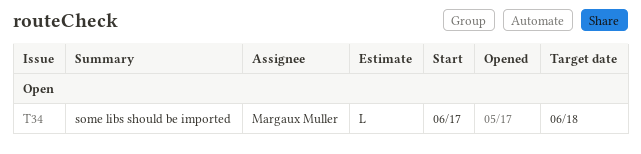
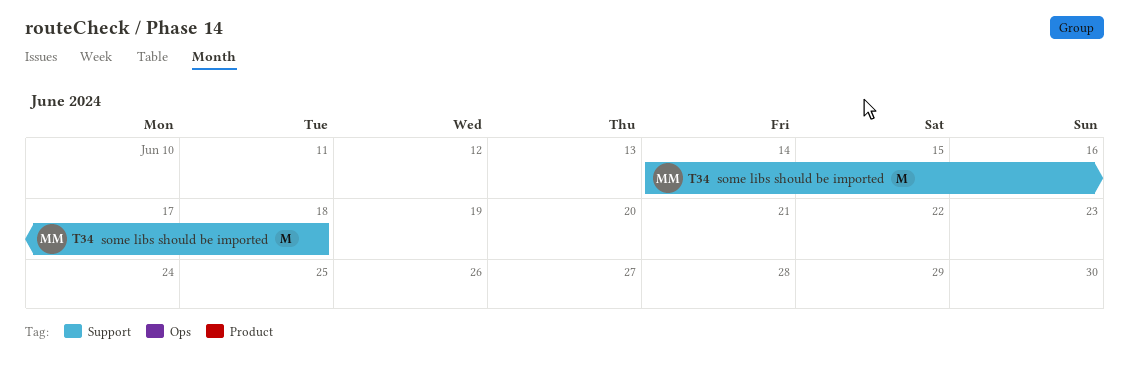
T34, estimate: L -> M
T34, start: Jun 17 -> Jun 14

